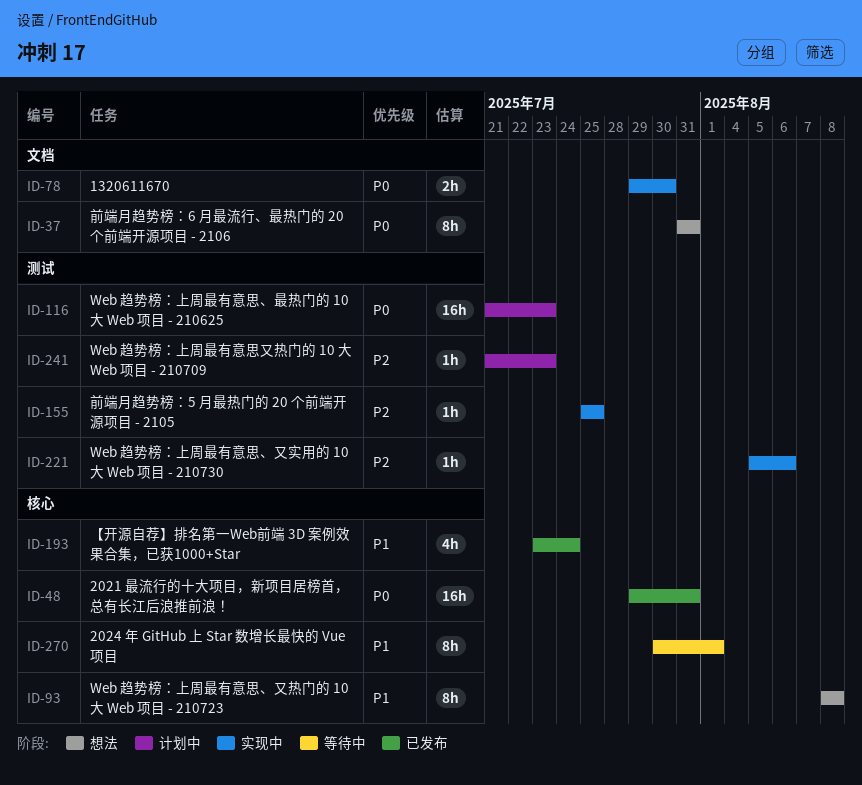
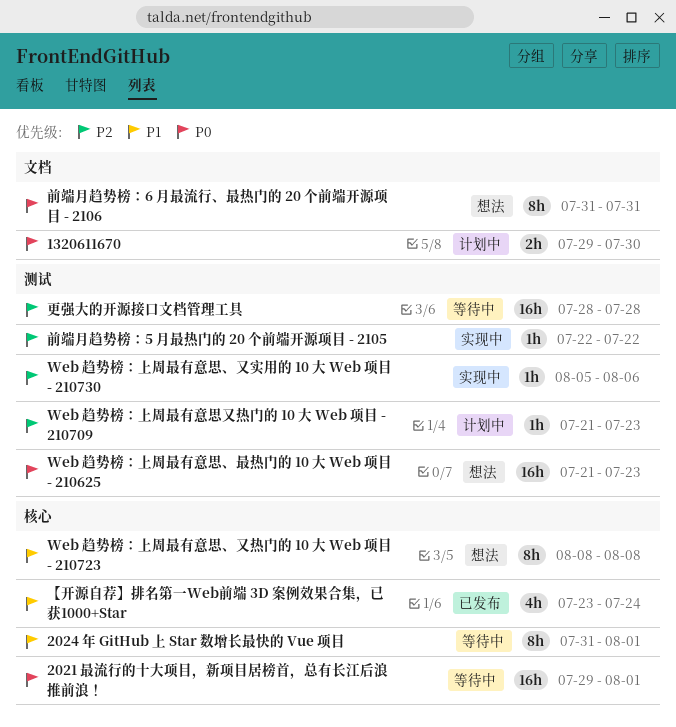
1320611670, status: 实现中 -> 计划中
2021 最流行的十大项目，新项目居榜首，总有长江后浪推前浪！, status: 已发布 -> 等待中
2021 最流行的十大项目，新项目居榜首，总有长江后浪推前浪！, due: Jul 31 -> Aug 1
2024 年 GitHub 上 Star 数增长最快的 Vue 项目, start: Jul 30 -> Jul 31
Web 趋势榜：上周最有意思、最热门的 10 大 Web 项目 - 210625, status: 计划中 -> 想法
前端月趋势榜：5 月最热门的 20 个前端开源项目 - 2105, start: Jul 25 -> Jul 22
前端月趋势榜：5 月最热门的 20 个前端开源项目 - 2105, due: Jul 25 -> Jul 22
更强大的开源接口文档管理工具: none -> present

